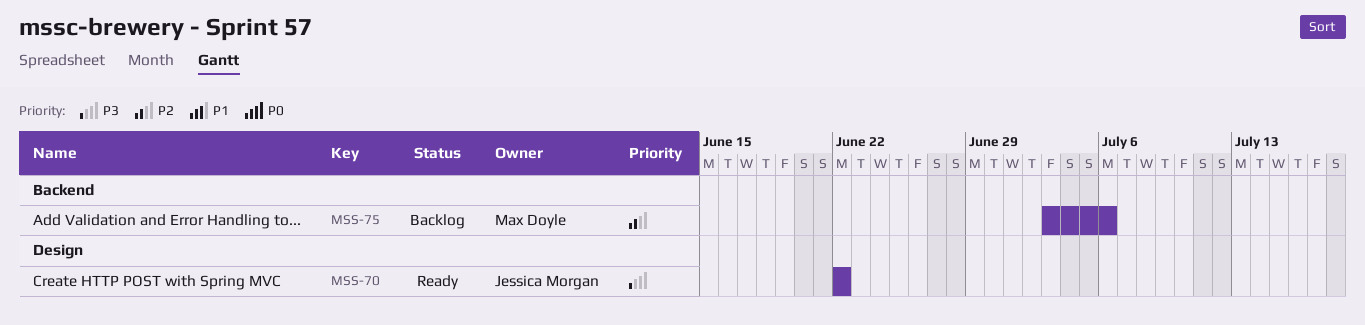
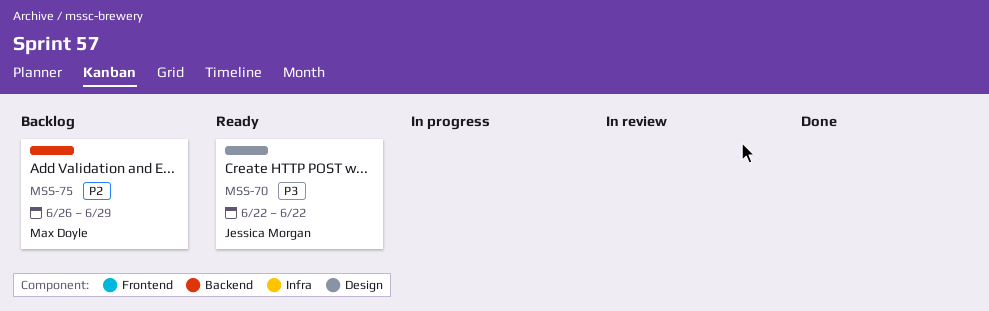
MSS-75, start: Jul 3 -> Jun 26
MSS-75, due: Jul 6 -> Jun 29

